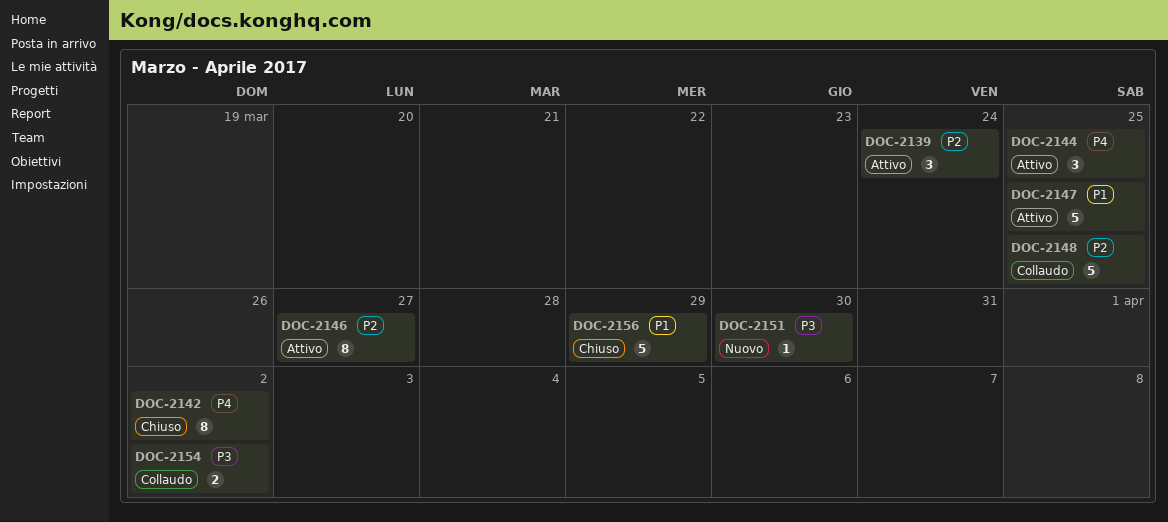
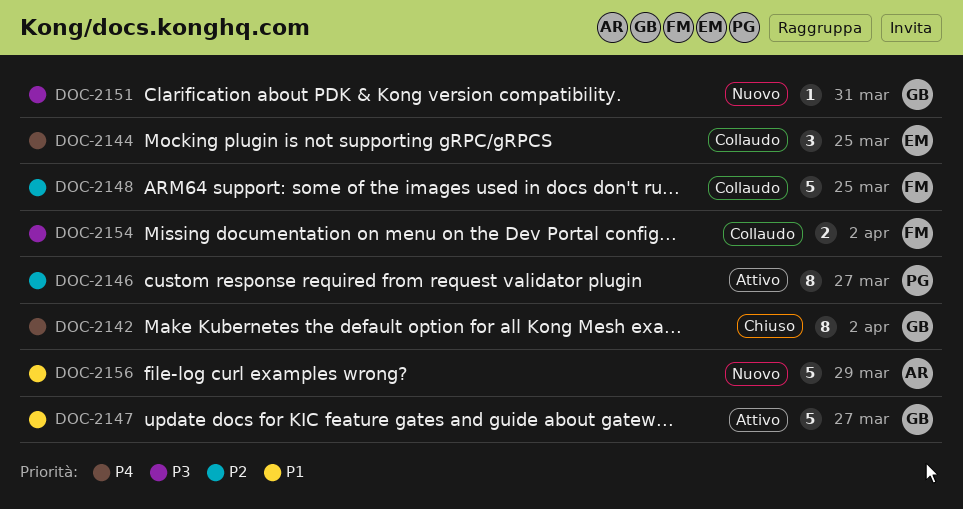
DOC-2139: present -> none
DOC-2144, status: Attivo -> Collaudo
DOC-2147, due: Mar 25 -> Mar 27
DOC-2151, due: Mar 30 -> Mar 31
DOC-2156, status: Chiuso -> Nuovo

